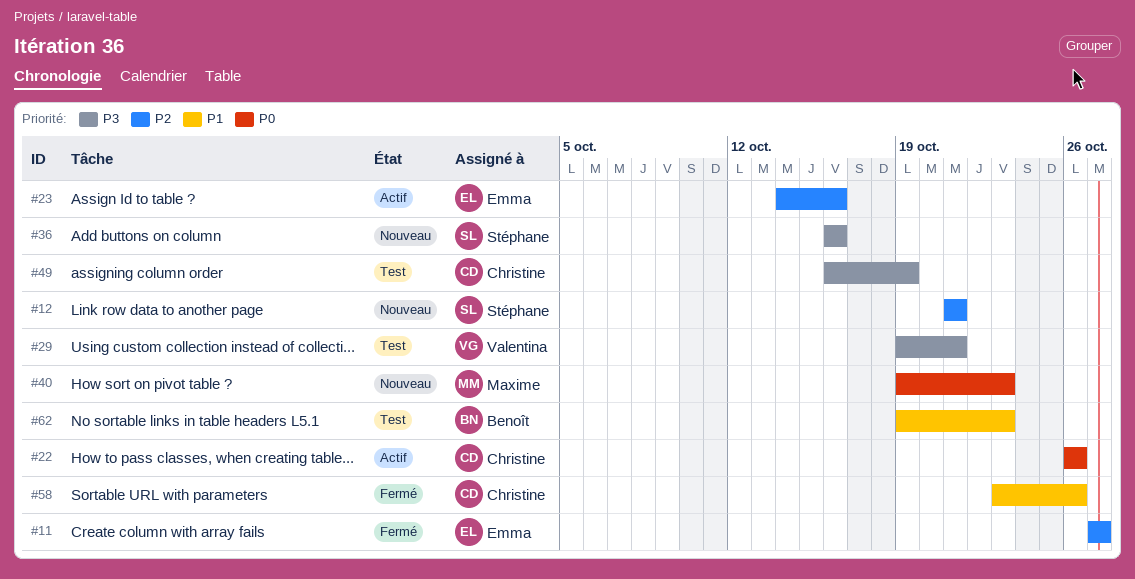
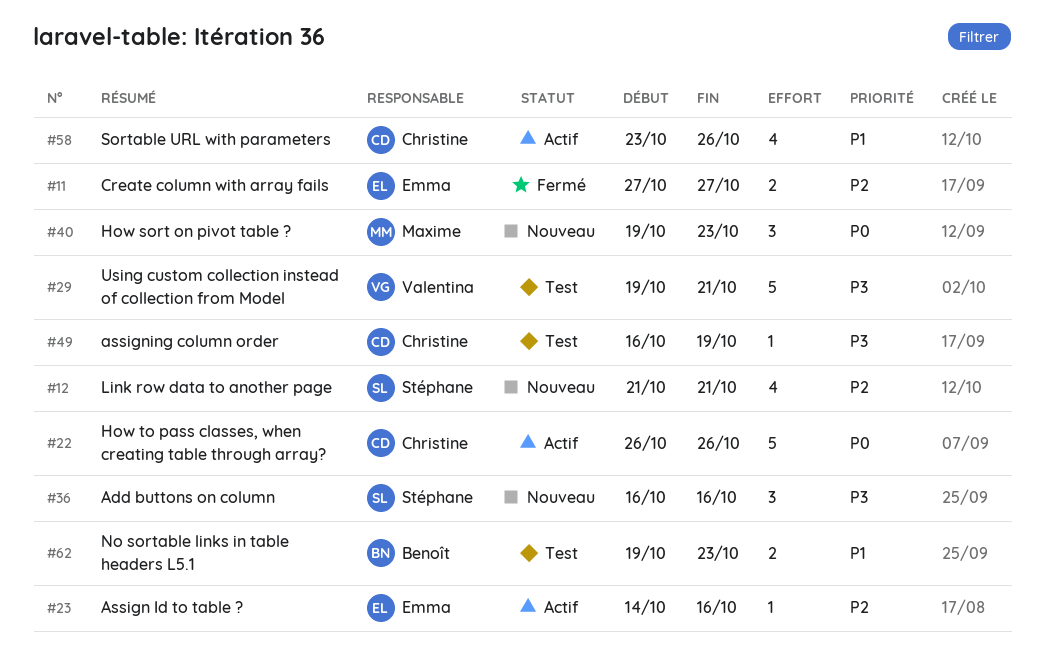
#58, status: Fermé -> Actif

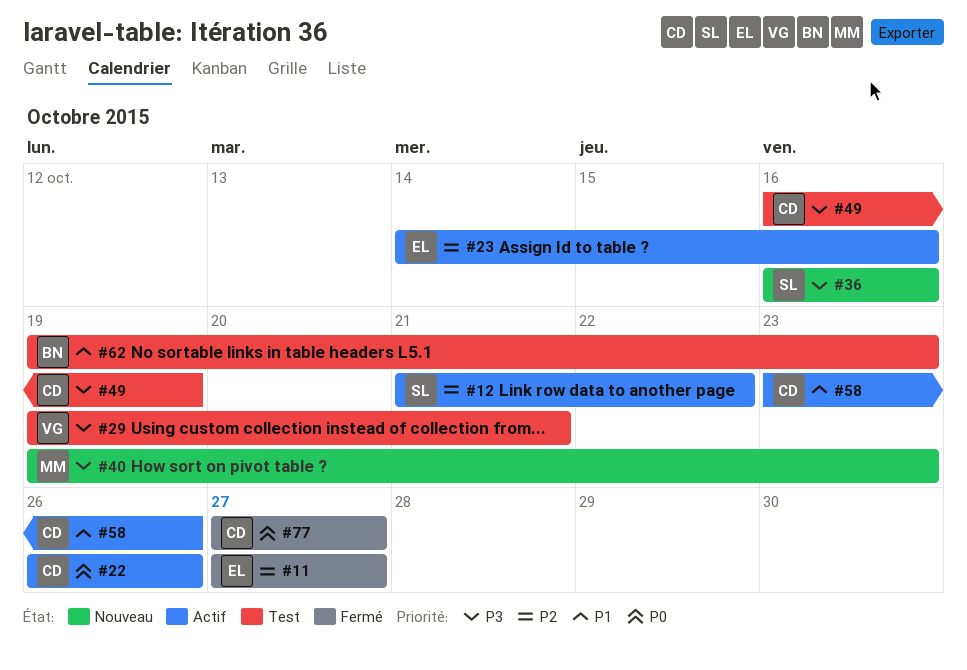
#12, status: Nouveau -> Actif
#12, due: Oct 21 -> Oct 22
#40, priority: P0 -> P3
#77: none -> present

